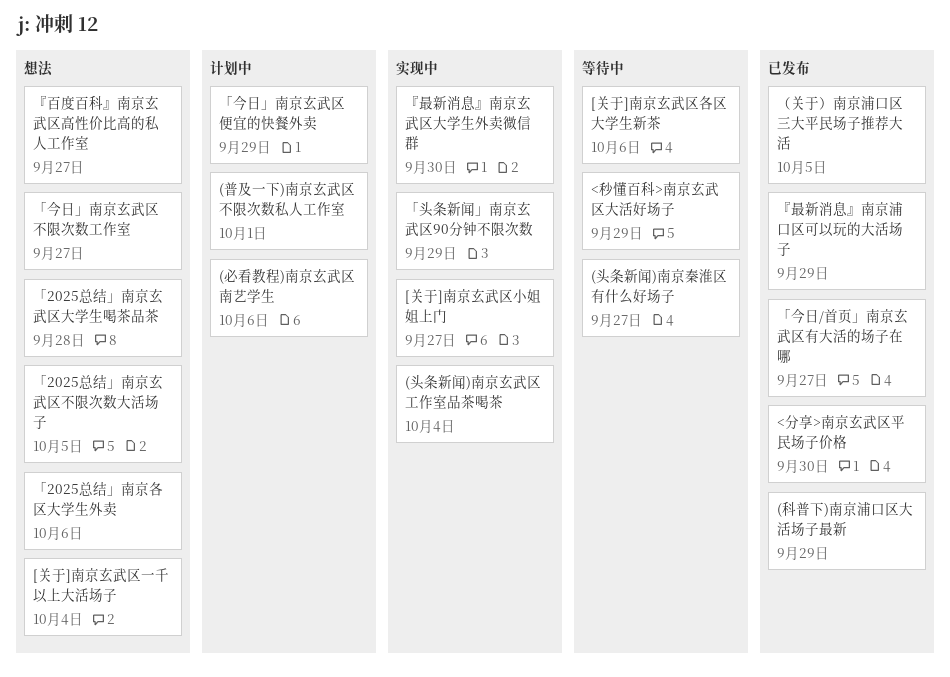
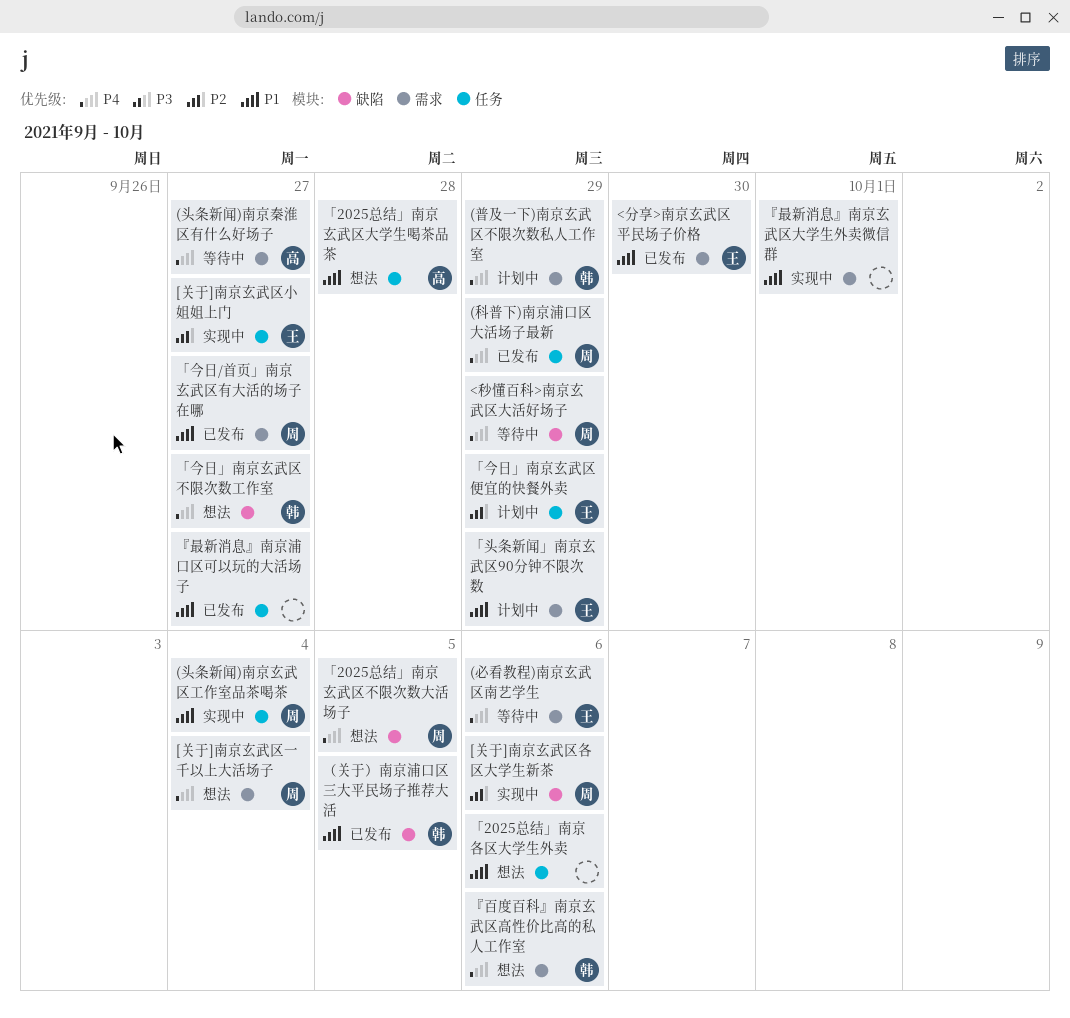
(必看教程)南京玄武区南艺学生, status: 计划中 -> 等待中
(普及一下)南京玄武区不限次数私人工作室, due: Oct 1 -> Sep 29
[关于]南京玄武区各区大学生新茶, status: 等待中 -> 实现中
「头条新闻」南京玄武区90分钟不限次数, status: 实现中 -> 计划中
『最新消息』南京浦口区可以玩的大活场子, due: Sep 29 -> Sep 27
『最新消息』南京玄武区大学生外卖微信群, due: Sep 30 -> Oct 1
『百度百科』南京玄武区高性价比高的私人工作室, due: Sep 27 -> Oct 6

